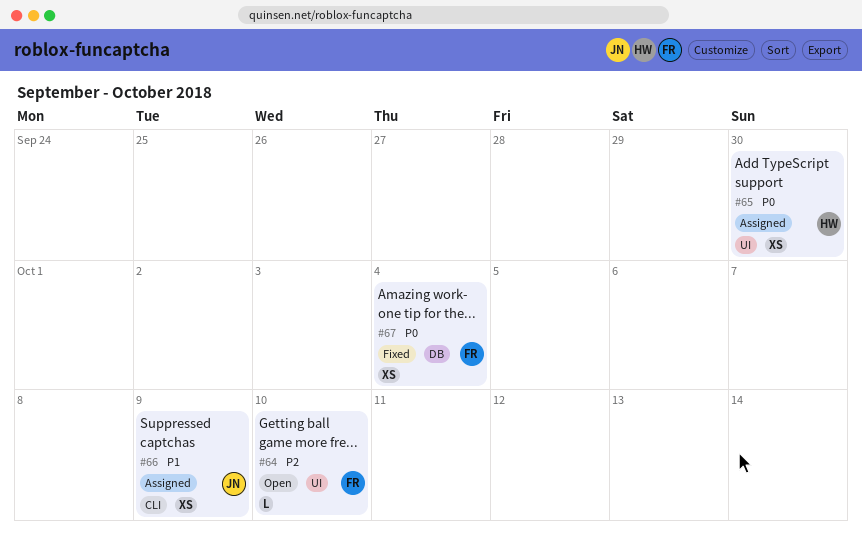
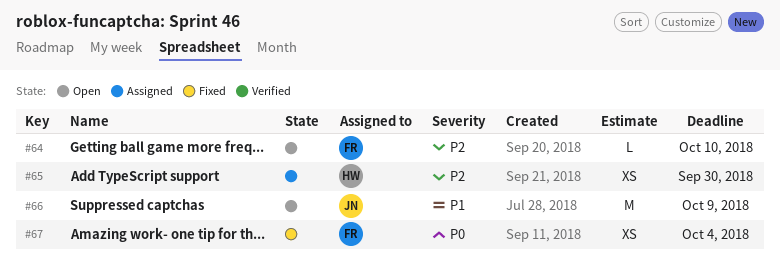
#65, priority: P0 -> P2
#66, status: Assigned -> Open
#66, estimate: XS -> M

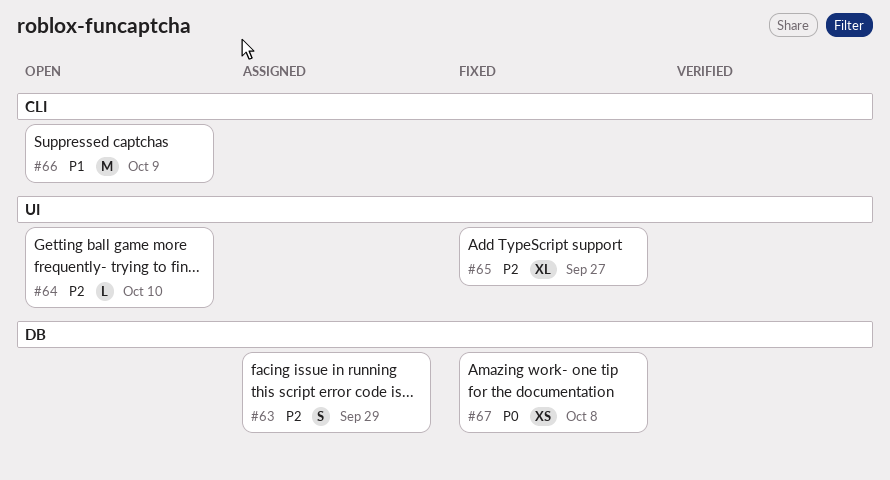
#63: none -> present
#65, status: Assigned -> Fixed
#65, estimate: XS -> XL
#65, due: Sep 30 -> Sep 27
#67, due: Oct 4 -> Oct 8

